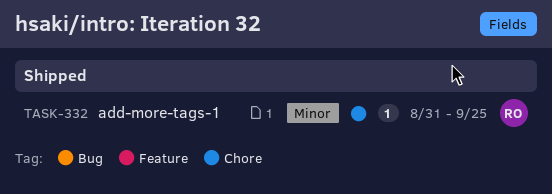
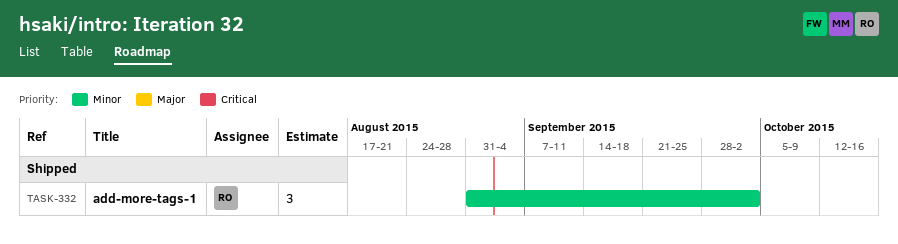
TASK-332, estimate: 1 -> 3
TASK-332, due: Sep 25 -> Oct 2

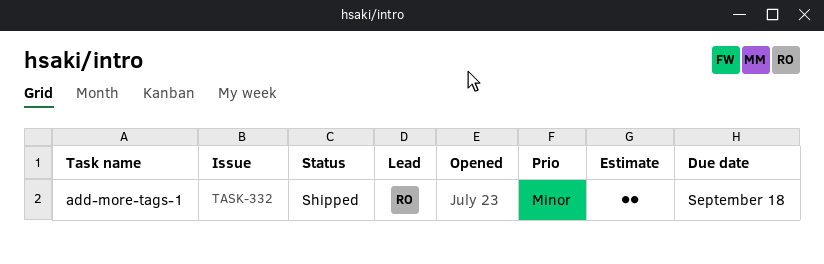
TASK-332, estimate: 3 -> 2
TASK-332, due: Oct 2 -> Sep 18

